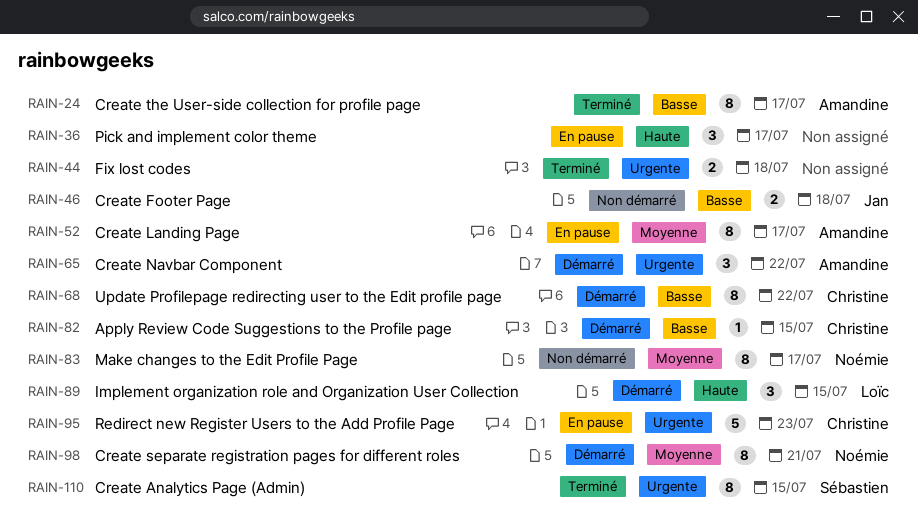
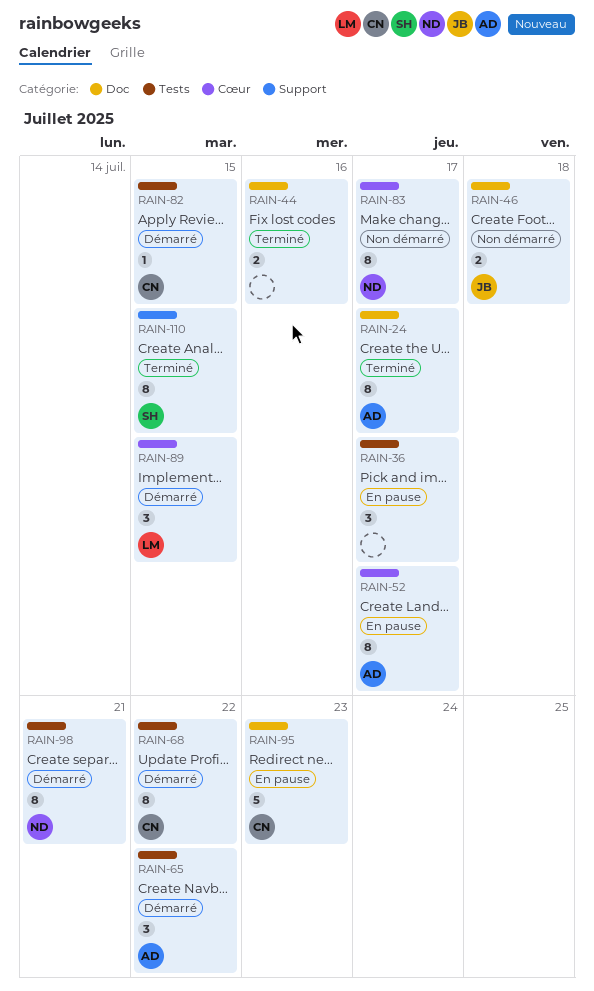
RAIN-44, due: Jul 18 -> Jul 16

